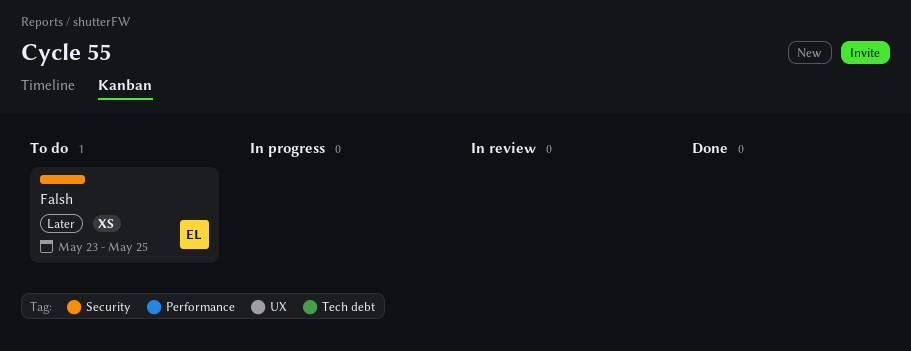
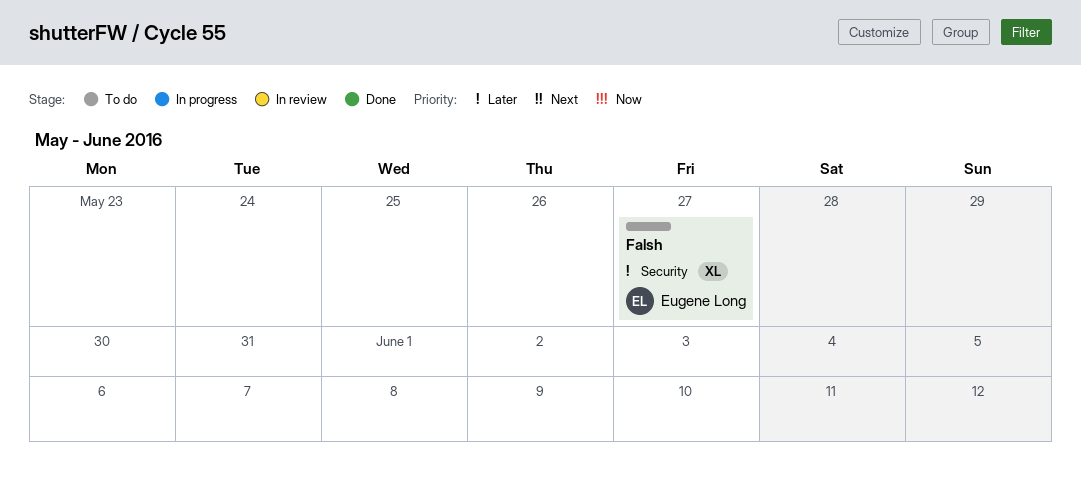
Falsh, estimate: XS -> XL
Falsh, due: May 25 -> May 27

